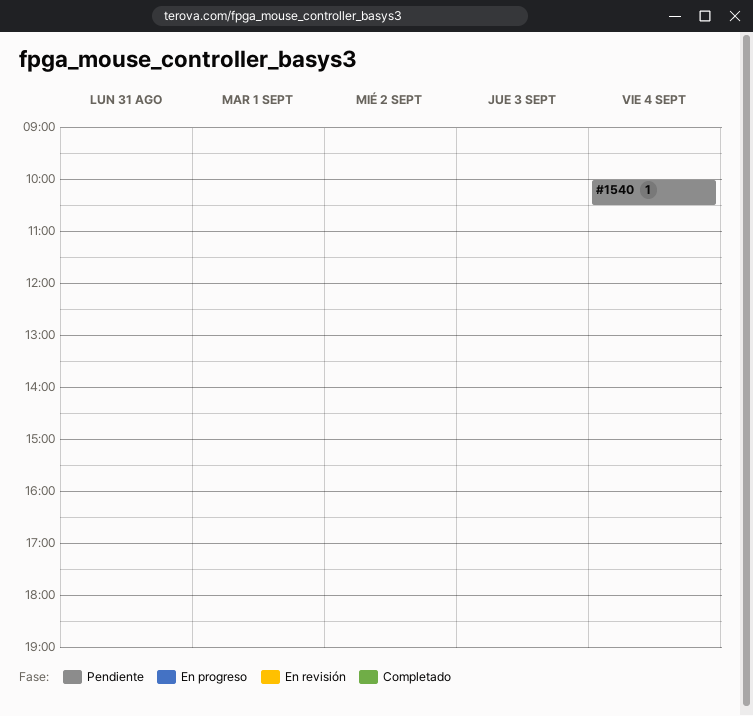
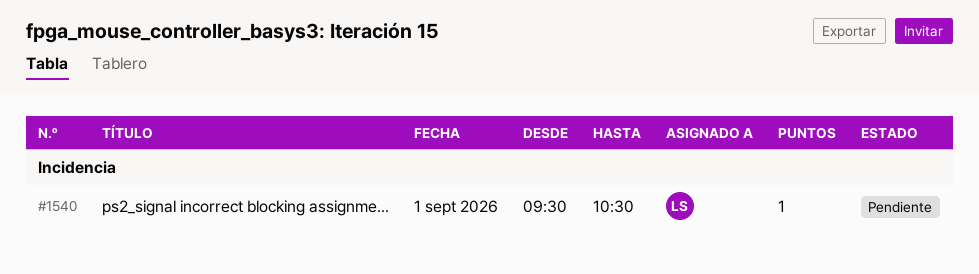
#1540, day: Sep 4 -> Sep 1
#1540, begins: 10:00 -> 09:30

